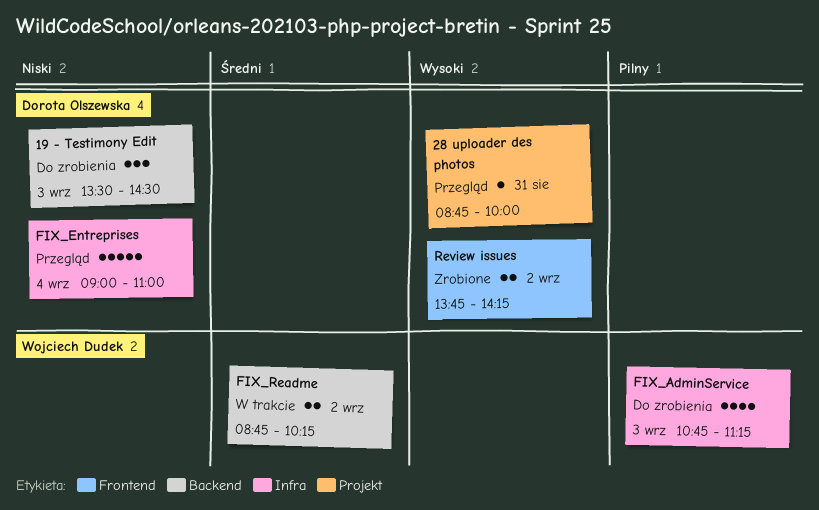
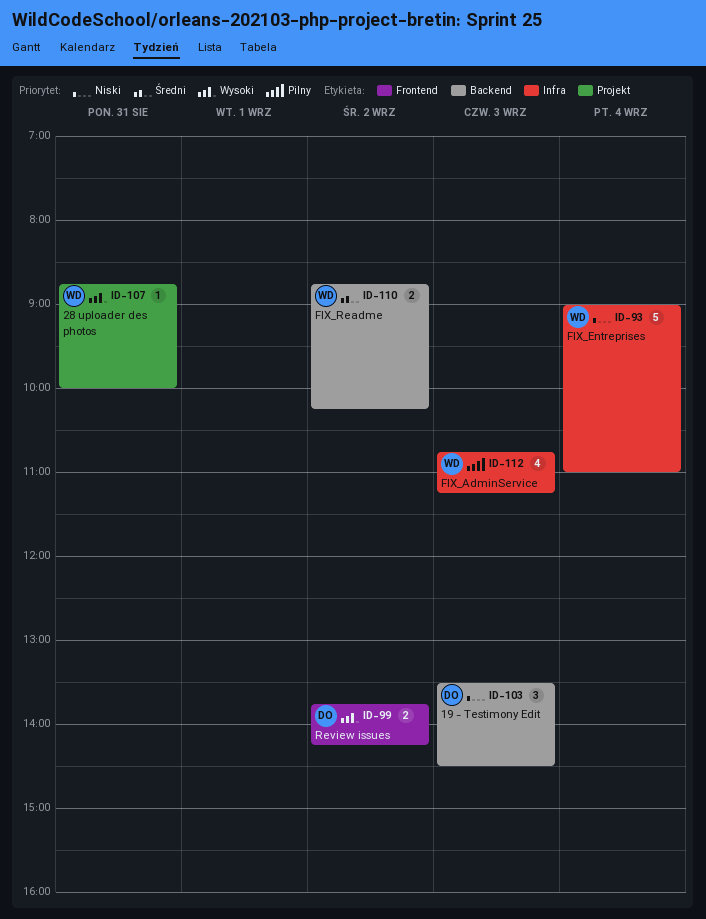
28 uploader des photos, owner: Dorota Olszewska -> Wojciech Dudek
FIX_Entreprises, owner: Dorota Olszewska -> Wojciech Dudek

